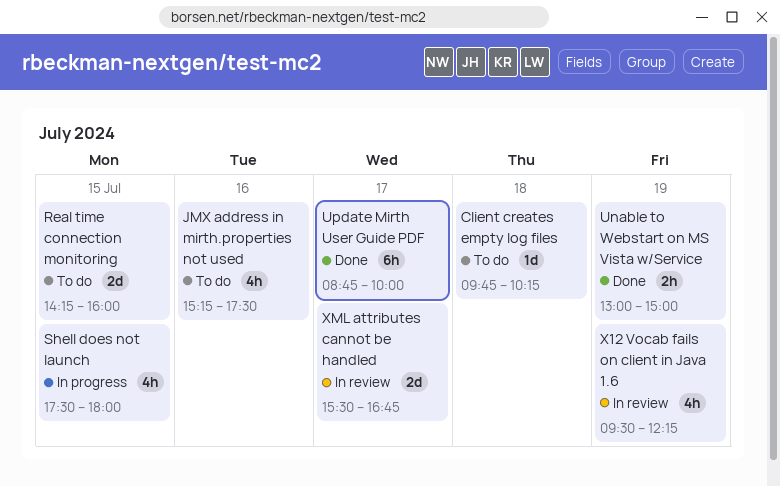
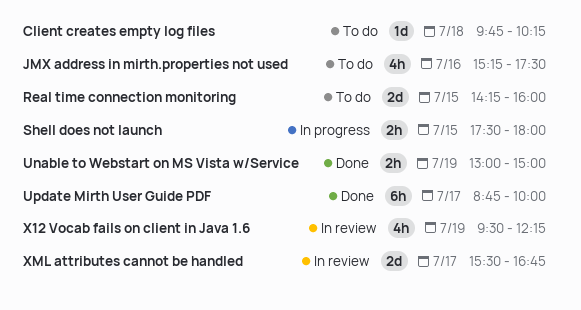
Shell does not launch, estimate: 4h -> 2h

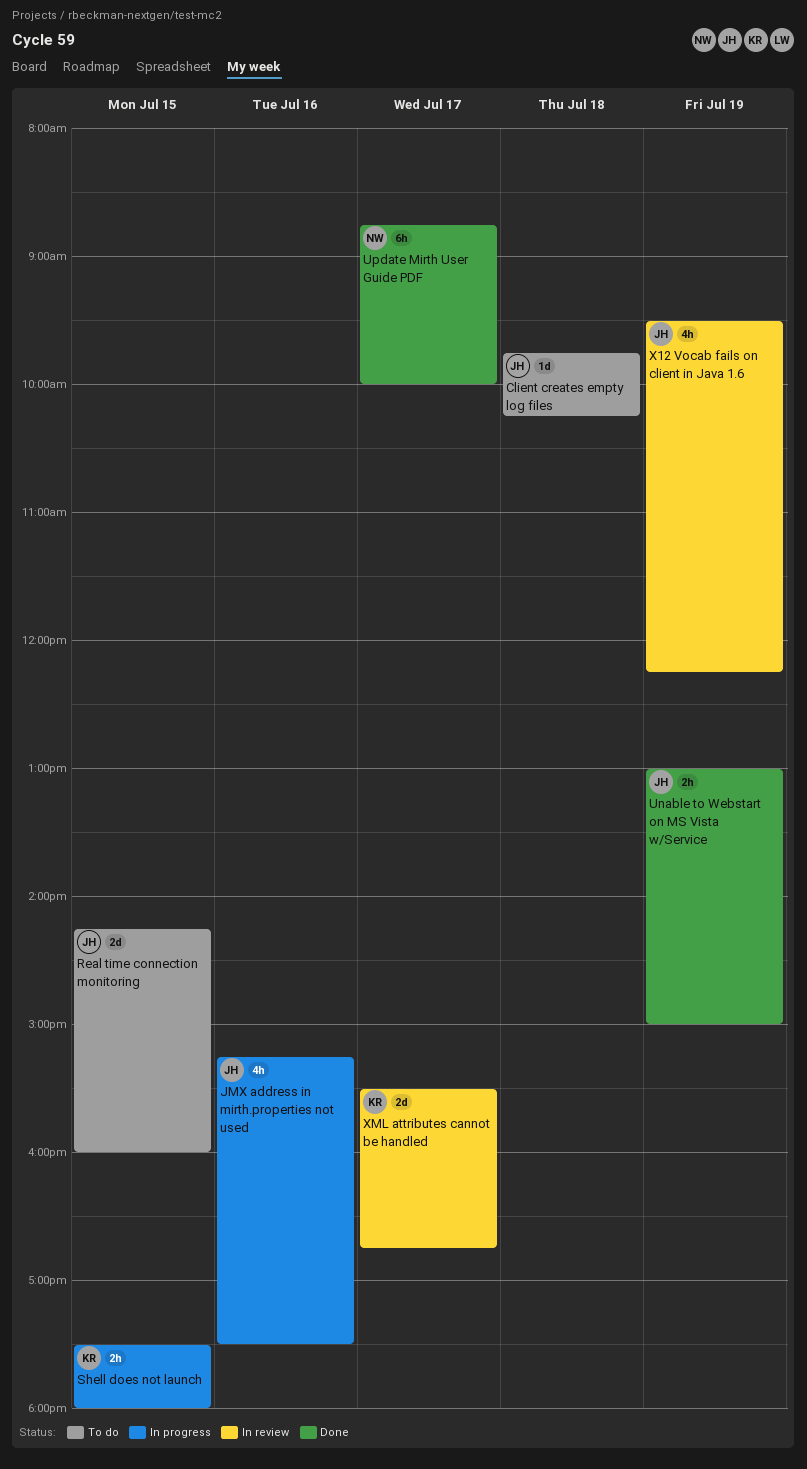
JMX address in mirth.properties not used, status: To do -> In progress

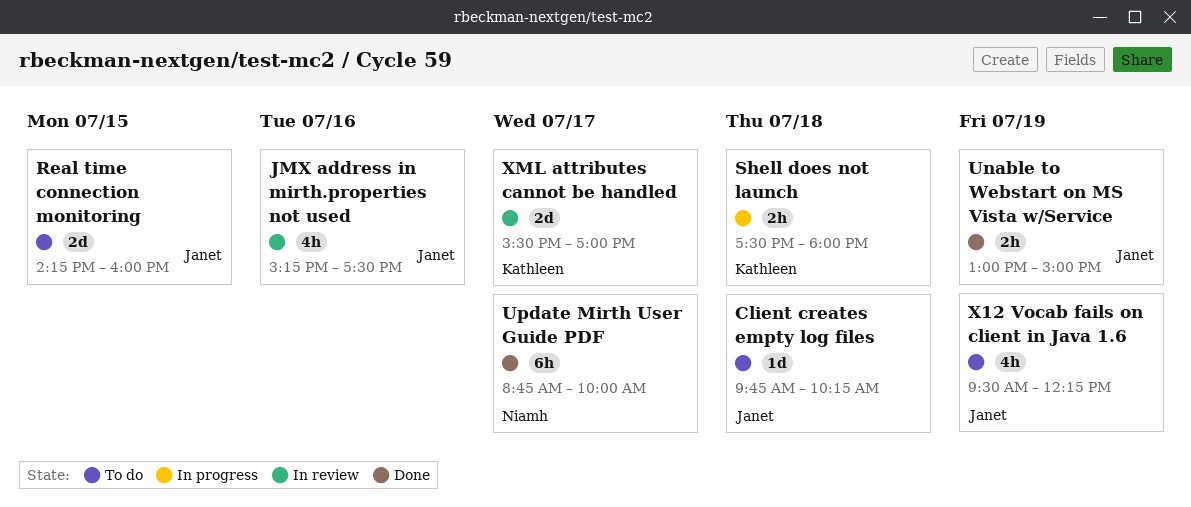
JMX address in mirth.properties not used, status: In progress -> In review
Shell does not launch, day: Jul 15 -> Jul 18
X12 Vocab fails on client in Java 1.6, status: In review -> To do
XML attributes cannot be handled, ends: 16:45 -> 17:00

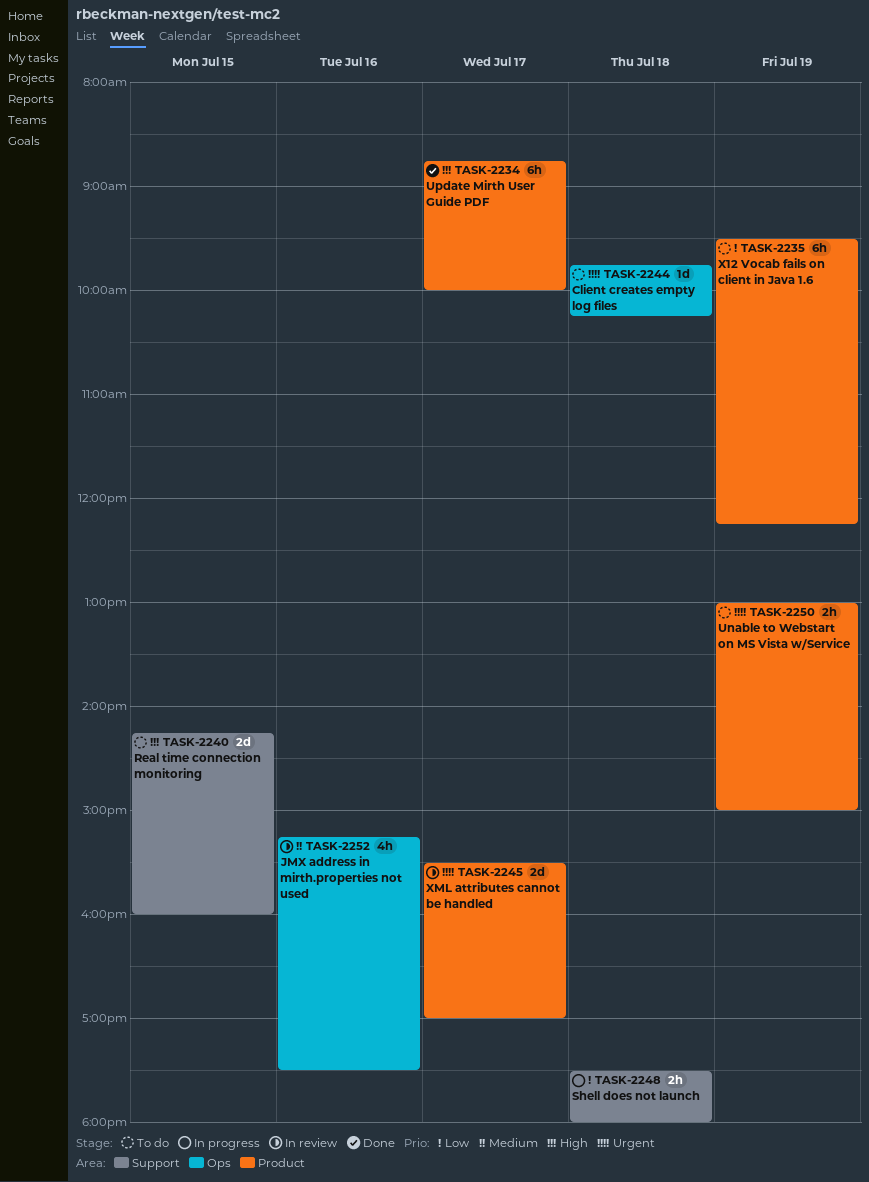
Unable to Webstart on MS Vista w/Service, status: Done -> To do
X12 Vocab fails on client in Java 1.6, estimate: 4h -> 6h

